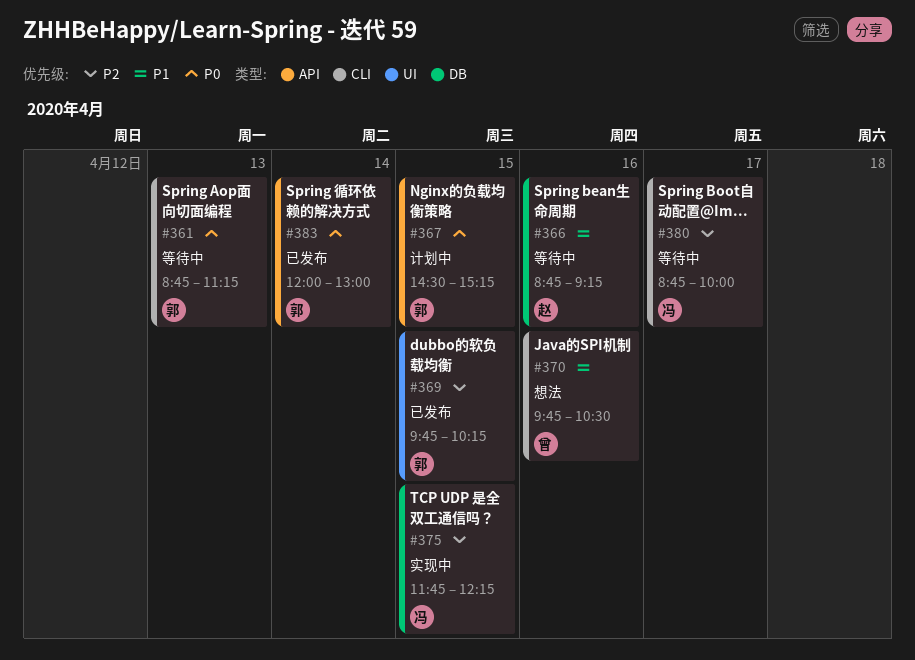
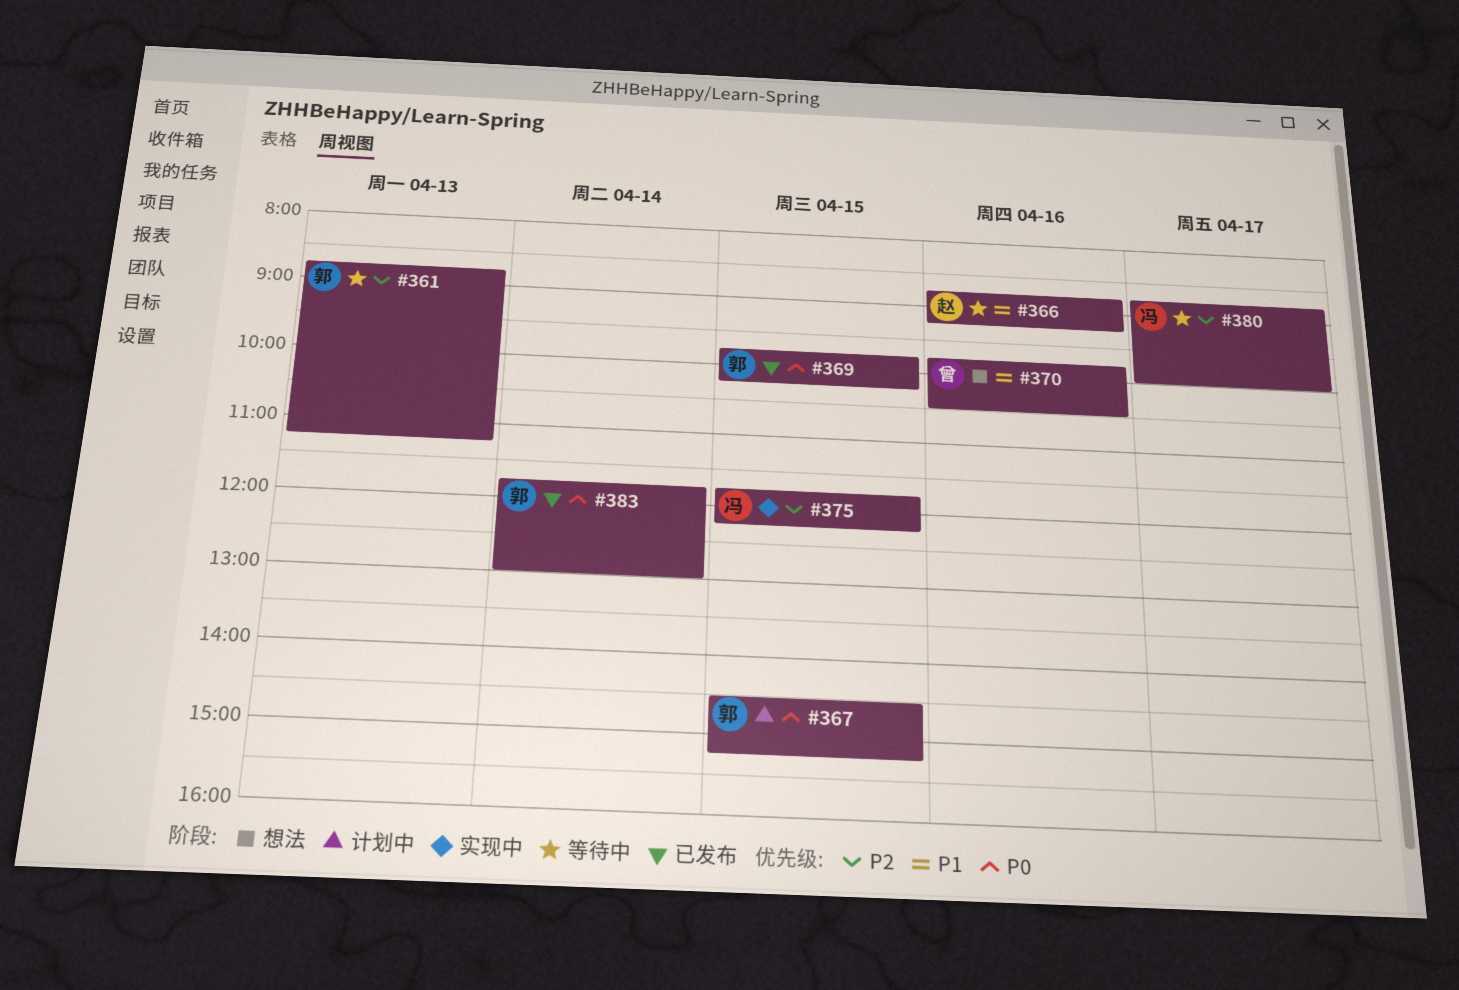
#361, priority: P0 -> P2
#369, priority: P2 -> P0
#383, begins: 12:00 -> 11:45

